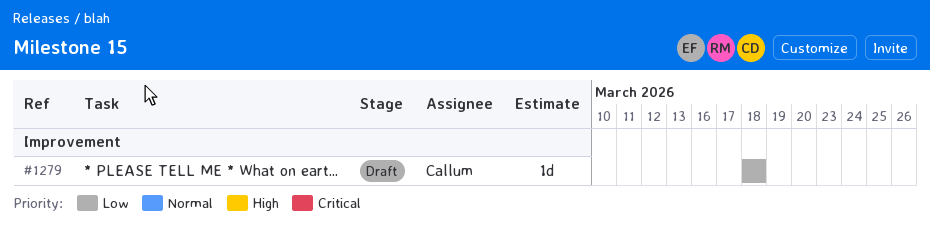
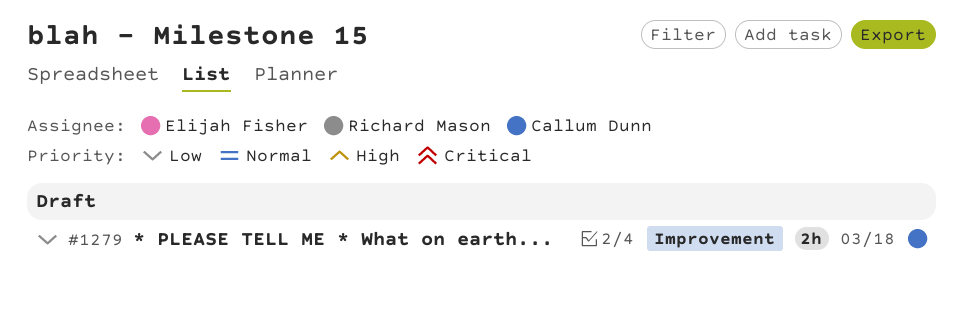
#1279, estimate: 1d -> 2h

